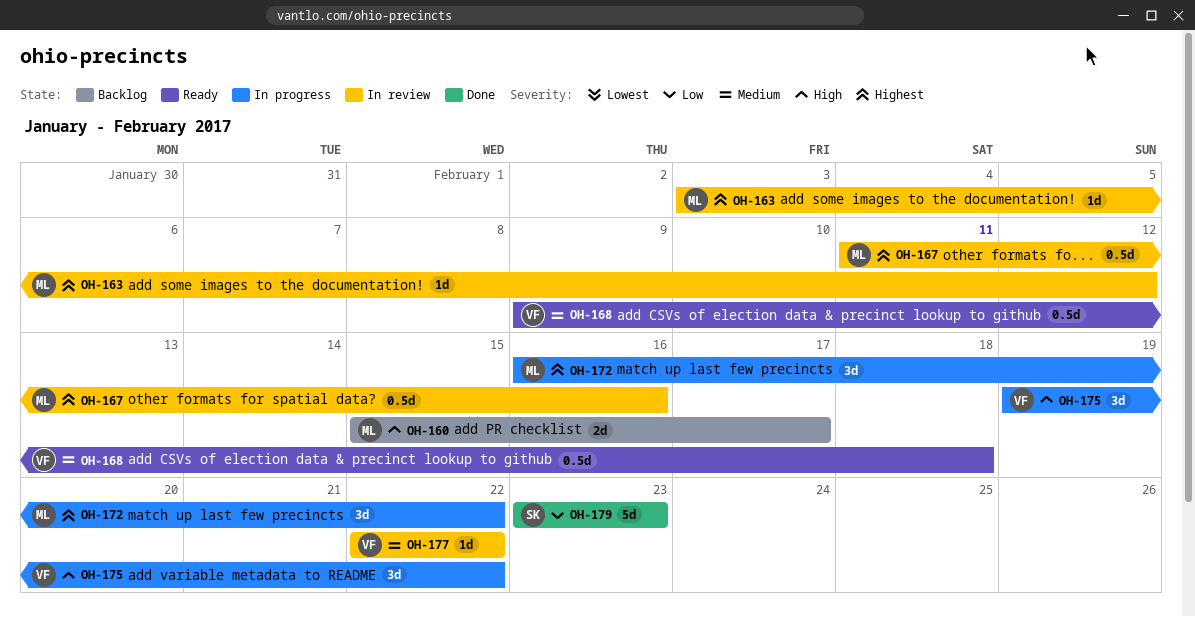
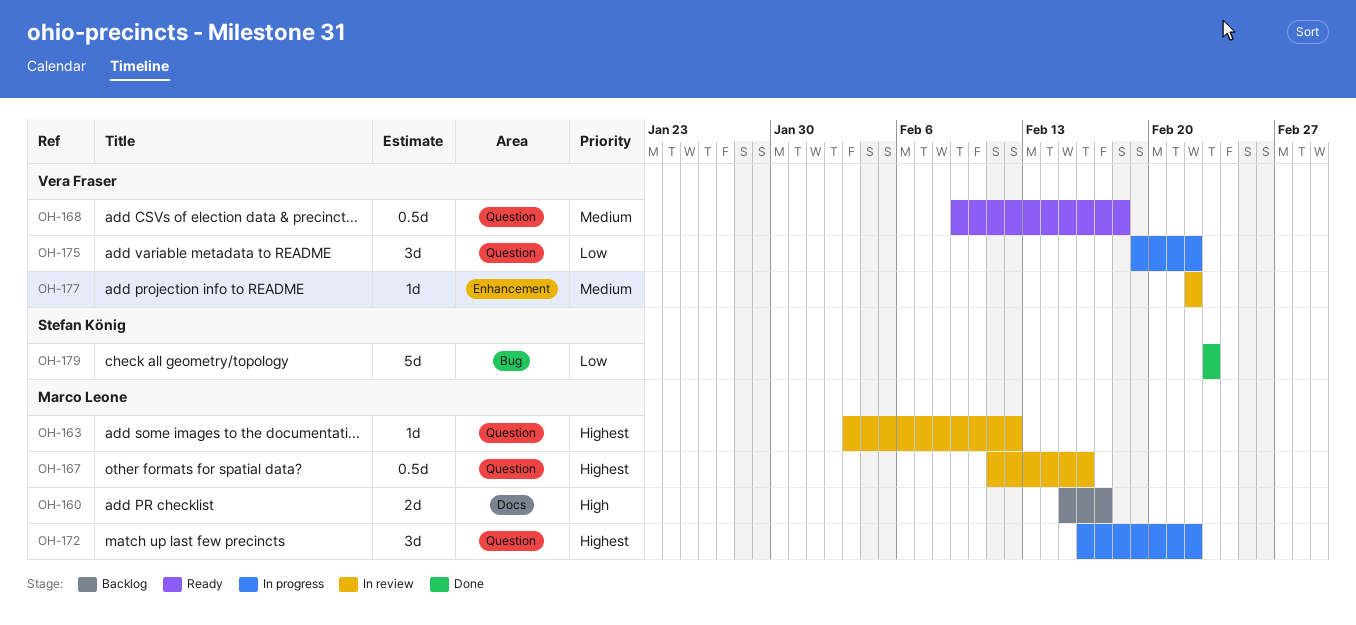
OH-175, priority: High -> Low

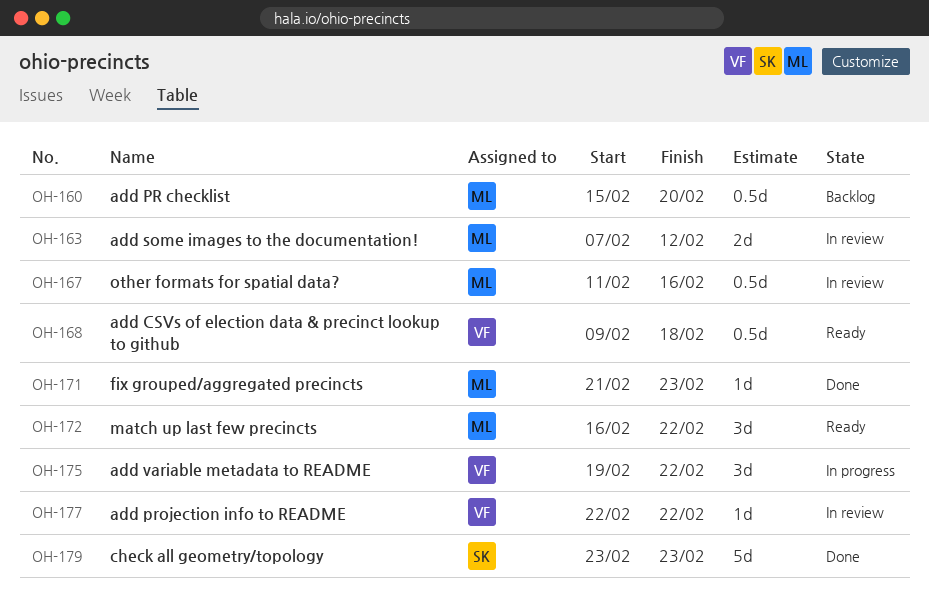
OH-160, estimate: 2d -> 0.5d
OH-160, due: Feb 17 -> Feb 20
OH-163, estimate: 1d -> 2d
OH-163, start: Feb 3 -> Feb 7
OH-171: none -> present
OH-172, status: In progress -> Ready

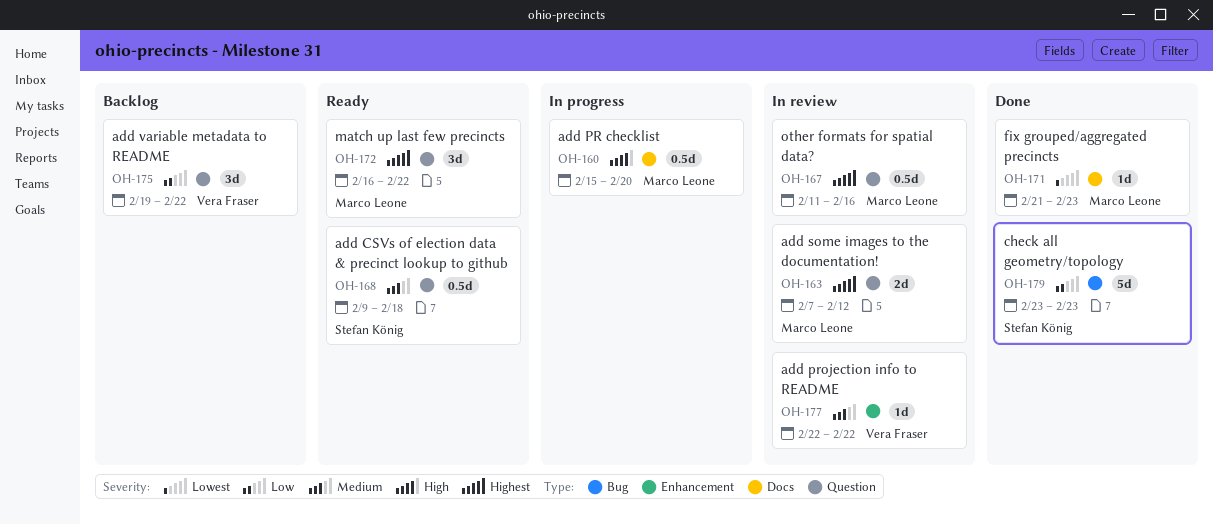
OH-160, status: Backlog -> In progress
OH-168, owner: Vera Fraser -> Stefan König
OH-175, status: In progress -> Backlog

